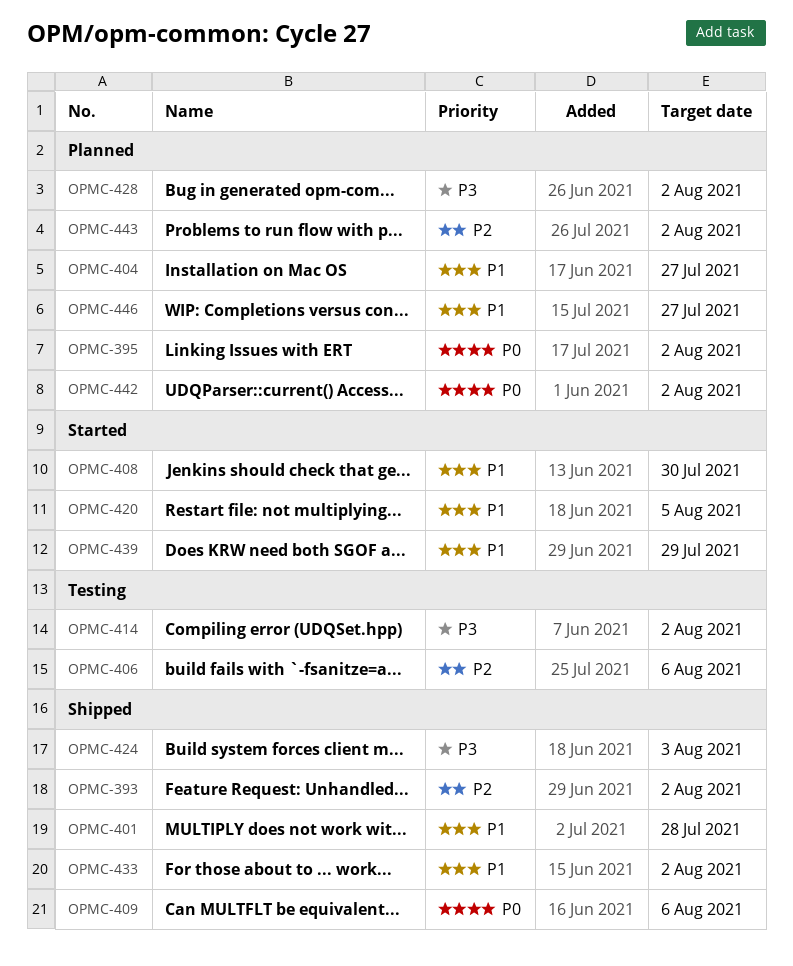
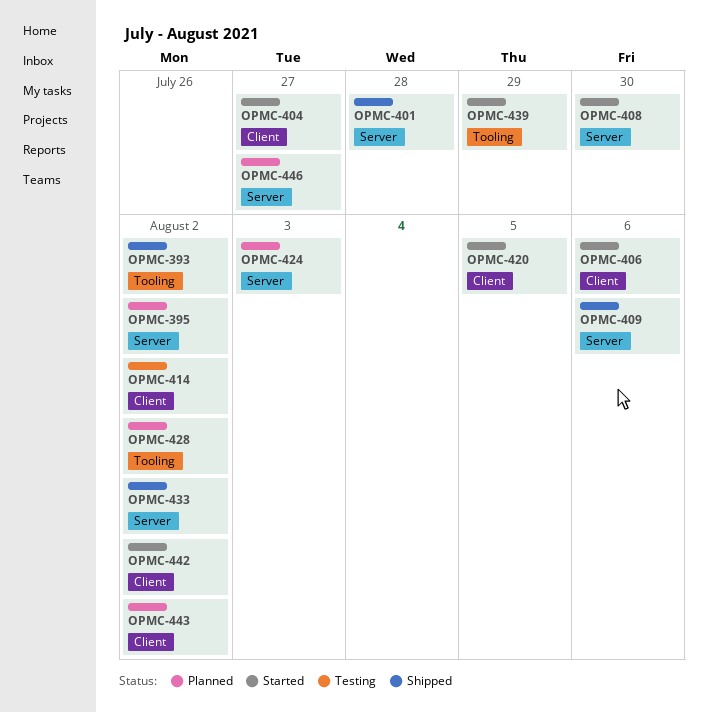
OPMC-404, status: Planned -> Started
OPMC-406, status: Testing -> Started
OPMC-424, status: Shipped -> Planned
OPMC-442, status: Planned -> Started

